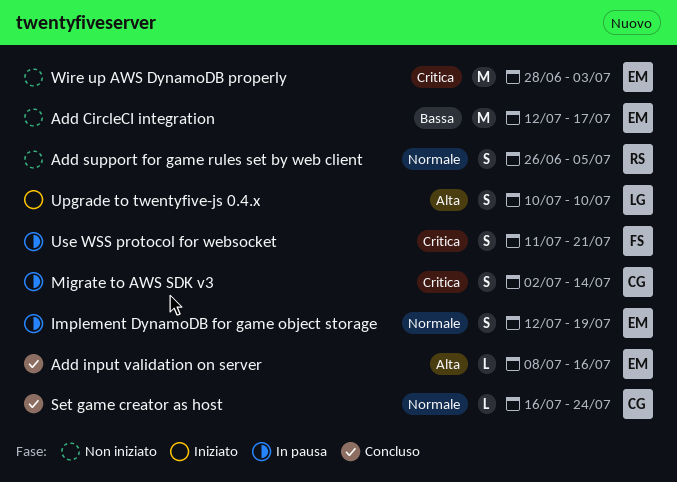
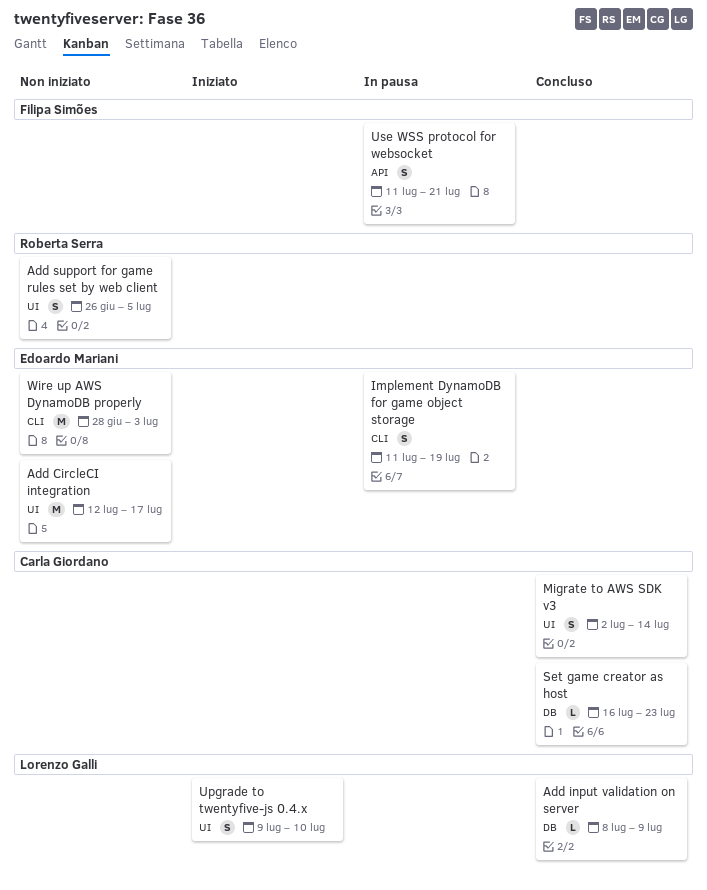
Add input validation on server, owner: Edoardo Mariani -> Lorenzo Galli
Add input validation on server, due: Jul 16 -> Jul 9
Implement DynamoDB for game object storage, start: Jul 12 -> Jul 11
Migrate to AWS SDK v3, status: In pausa -> Concluso
Set game creator as host, due: Jul 24 -> Jul 23
Upgrade to twentyfive-js 0.4.x, start: Jul 10 -> Jul 9

